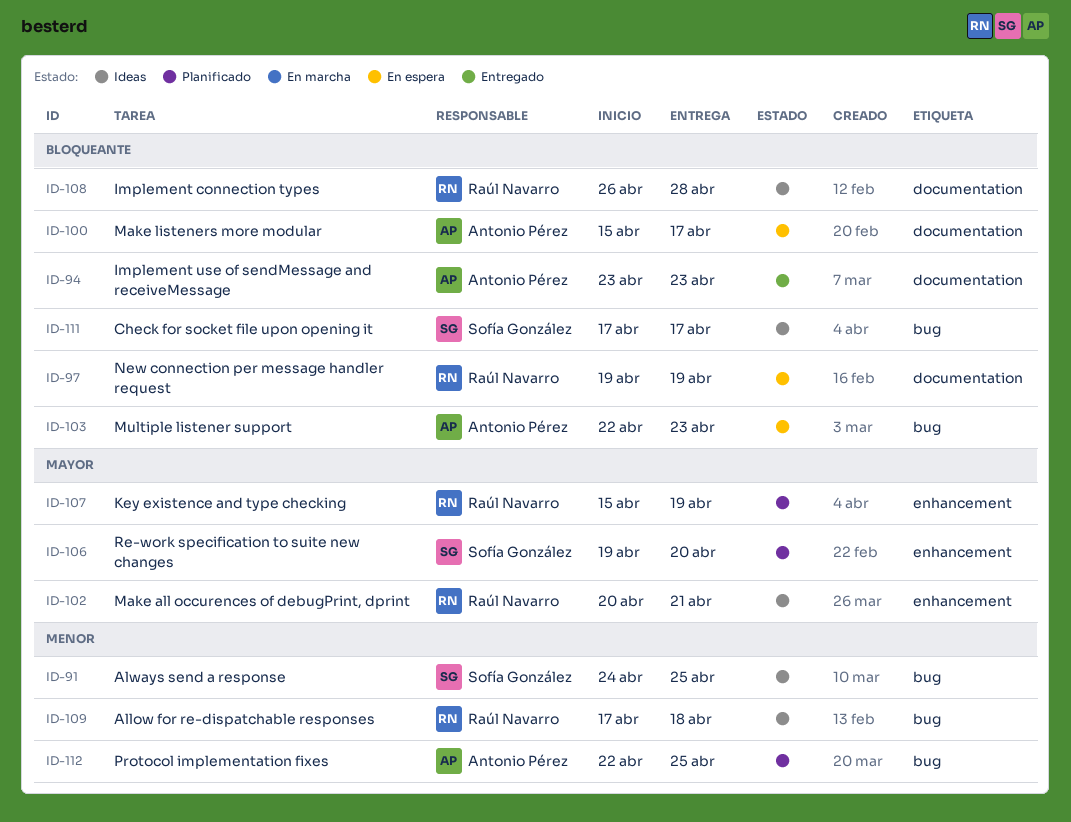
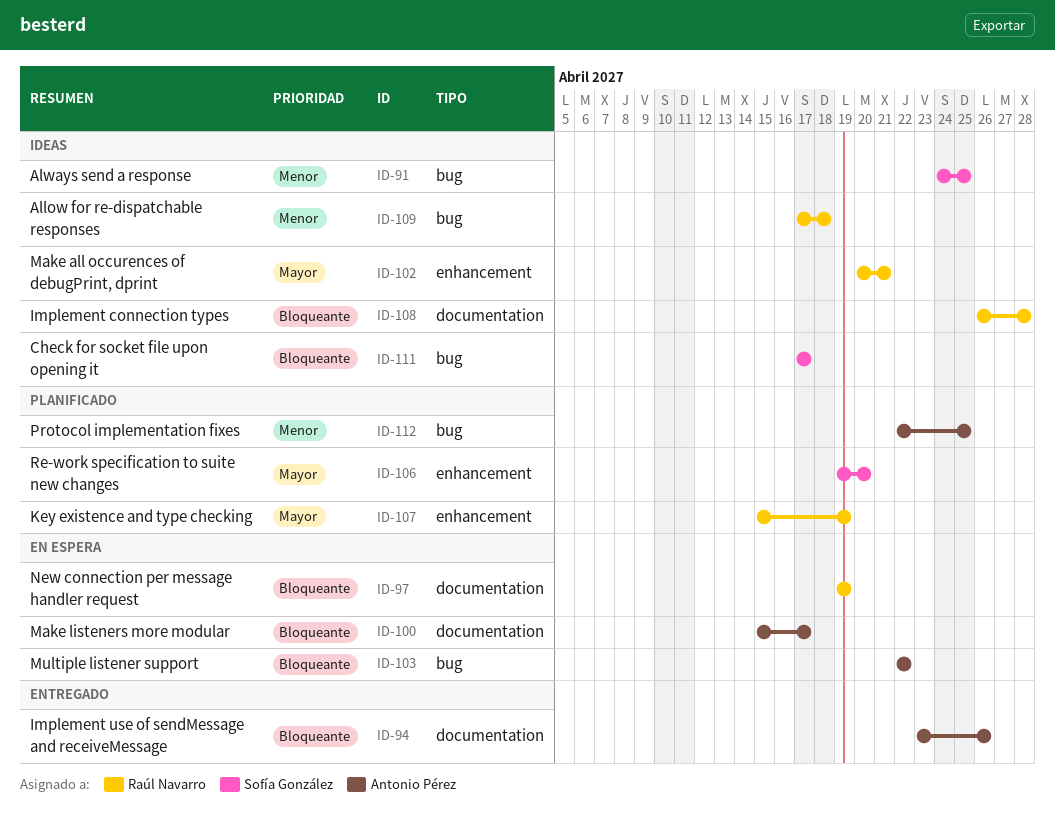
ID-94, due: Apr 23 -> Apr 26
ID-103, due: Apr 23 -> Apr 22

